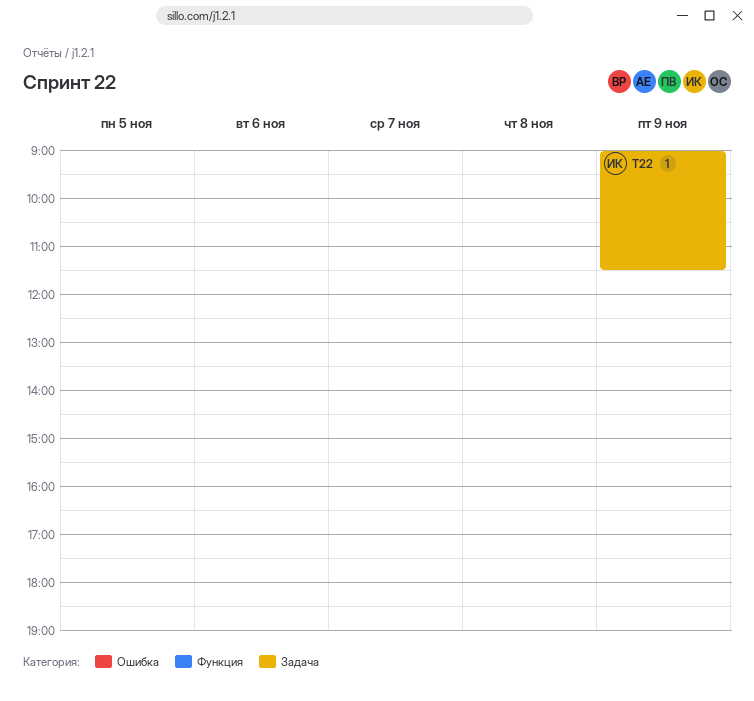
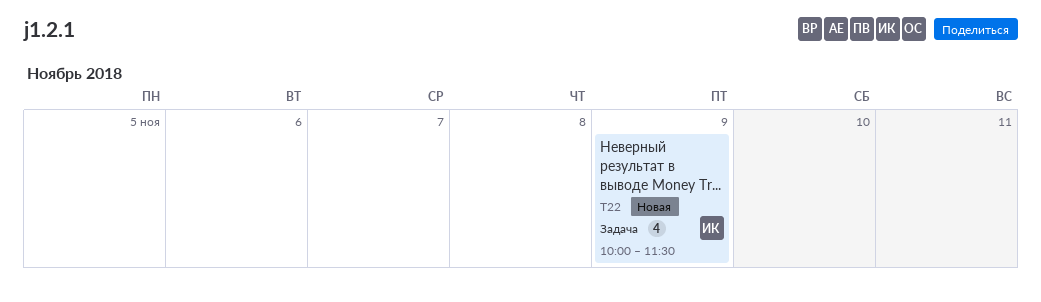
T22, estimate: 1 -> 4
T22, begins: 09:00 -> 10:00

